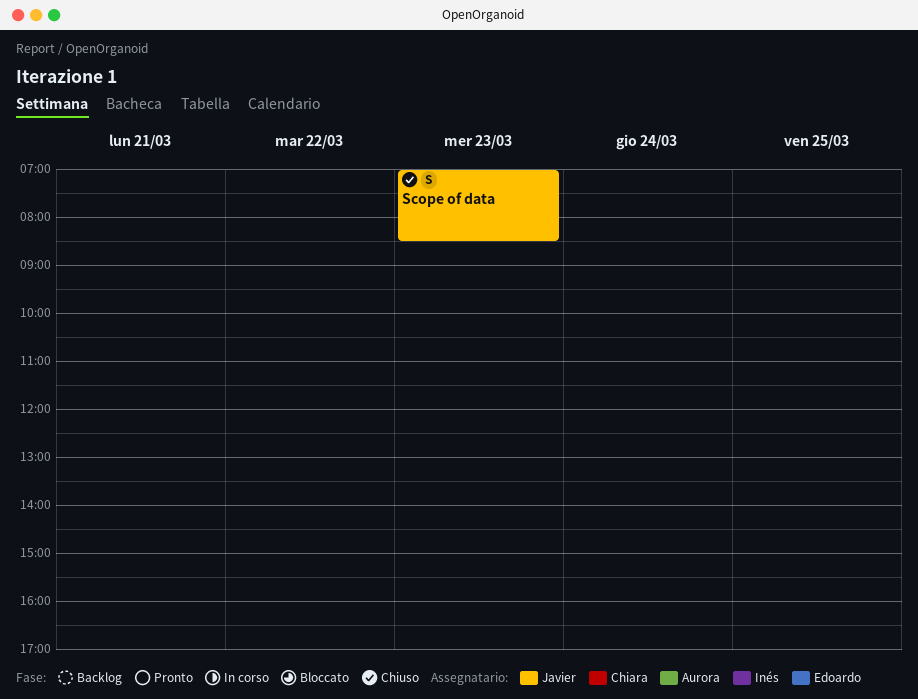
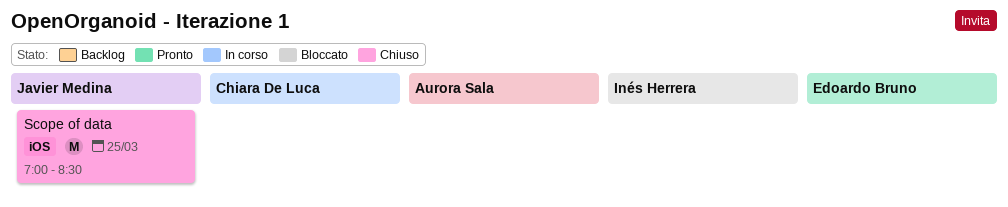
Scope of data, estimate: S -> M
Scope of data, day: Mar 23 -> Mar 25

